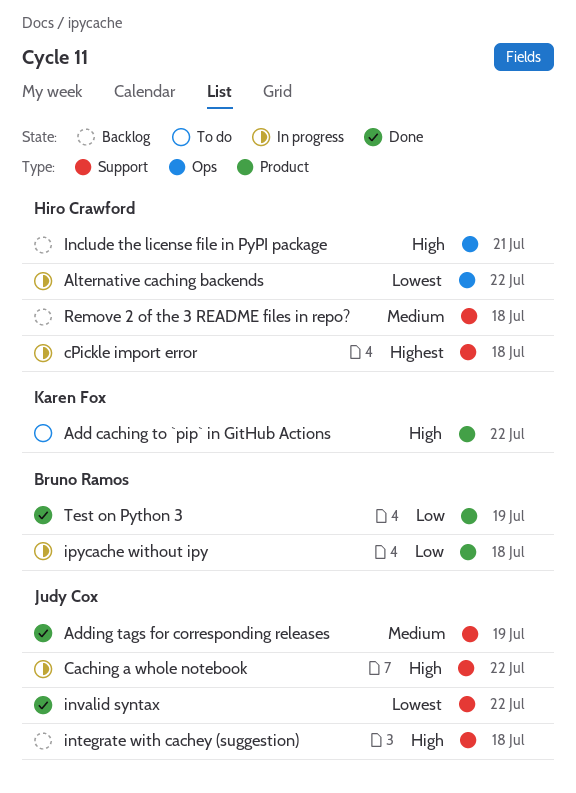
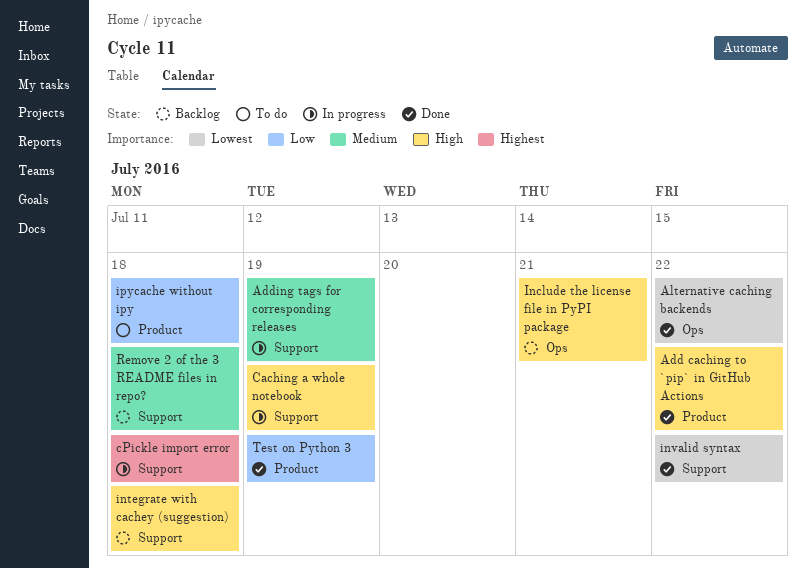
Add caching to `pip` in GitHub Actions, status: To do -> Done
Adding tags for corresponding releases, status: Done -> In progress
Alternative caching backends, status: In progress -> Done
Caching a whole notebook, due: Jul 22 -> Jul 19
ipycache without ipy, status: In progress -> To do

